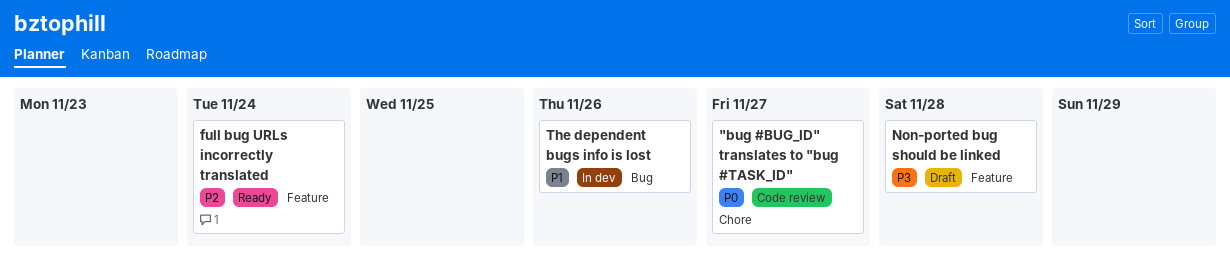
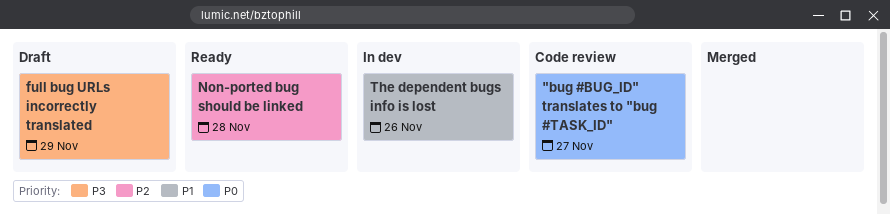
full bug URLs incorrectly translated, status: Ready -> Draft
full bug URLs incorrectly translated, priority: P2 -> P3
full bug URLs incorrectly translated, due: Nov 24 -> Nov 29
Non-ported bug should be linked, status: Draft -> Ready
Non-ported bug should be linked, priority: P3 -> P2

